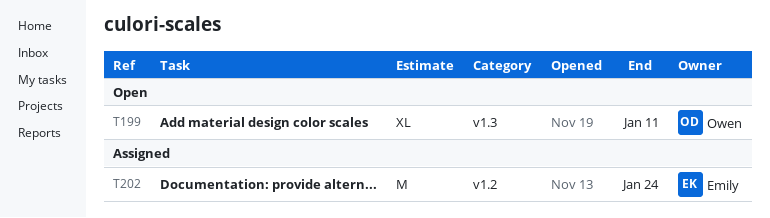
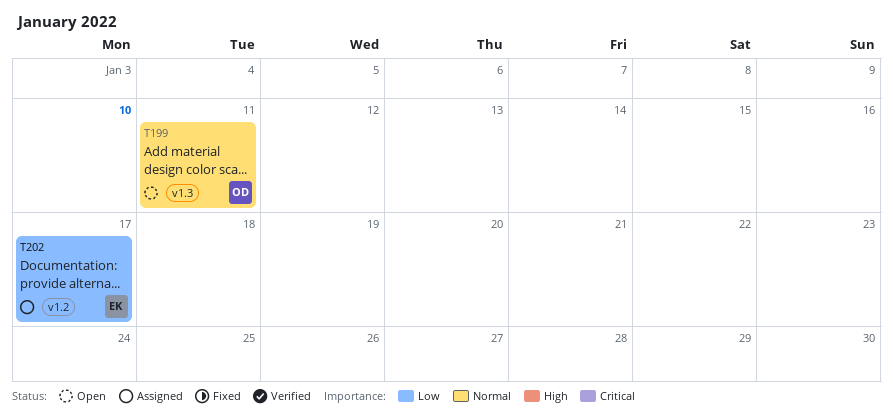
T202, due: Jan 24 -> Jan 17

